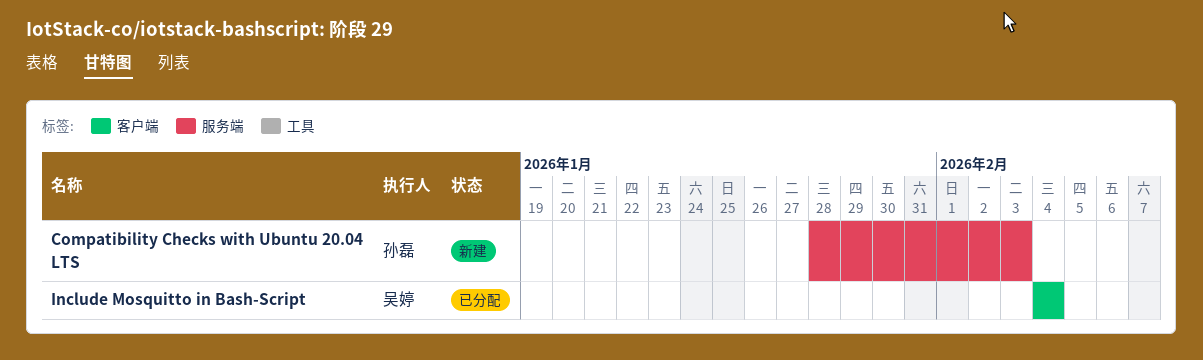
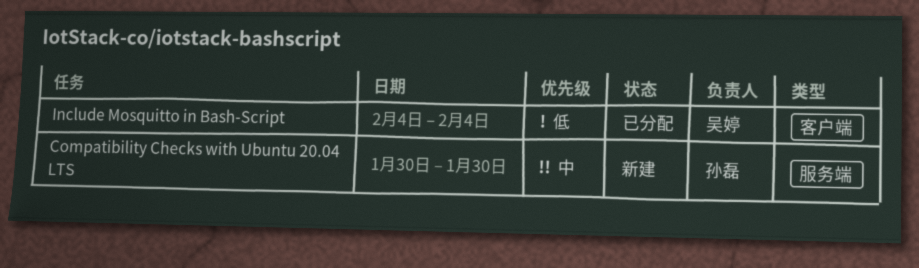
Compatibility Checks with Ubuntu 20.04 LTS, start: Jan 28 -> Jan 30
Compatibility Checks with Ubuntu 20.04 LTS, due: Feb 3 -> Jan 30

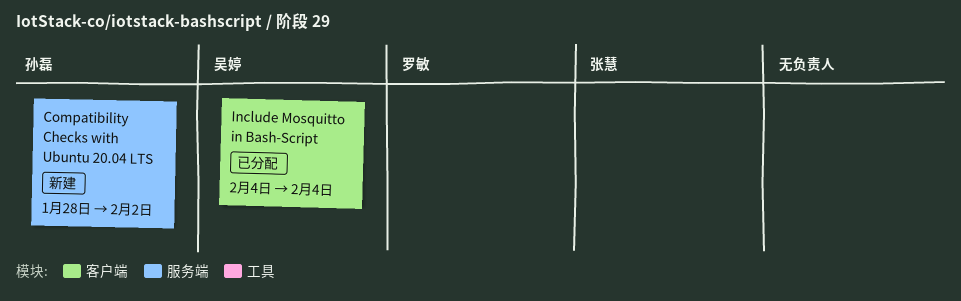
Compatibility Checks with Ubuntu 20.04 LTS, start: Jan 30 -> Jan 28
Compatibility Checks with Ubuntu 20.04 LTS, due: Jan 30 -> Feb 2

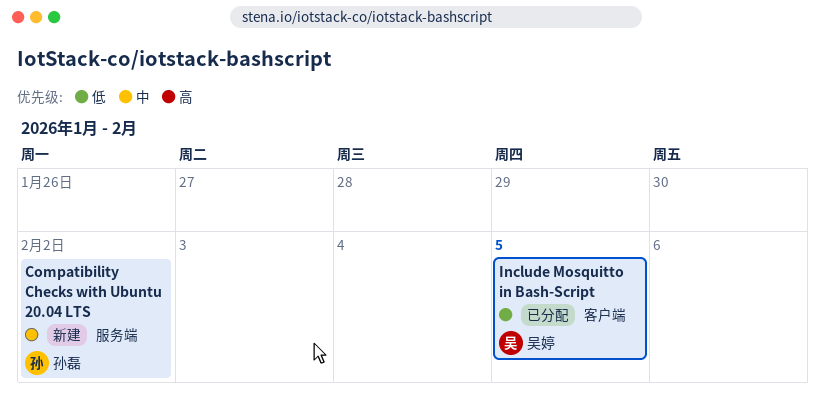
Include Mosquitto in Bash-Script, due: Feb 4 -> Feb 5

